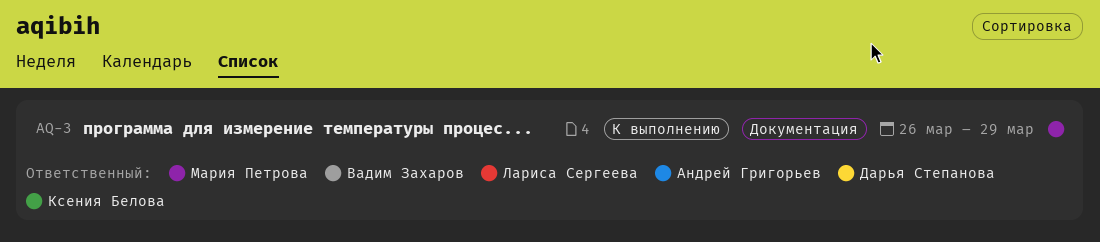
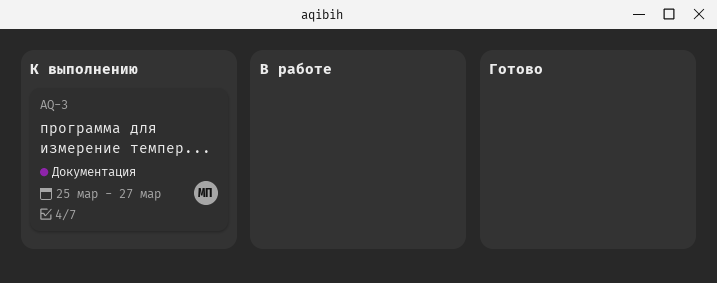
AQ-3, start: Mar 26 -> Mar 25
AQ-3, due: Mar 29 -> Mar 27

